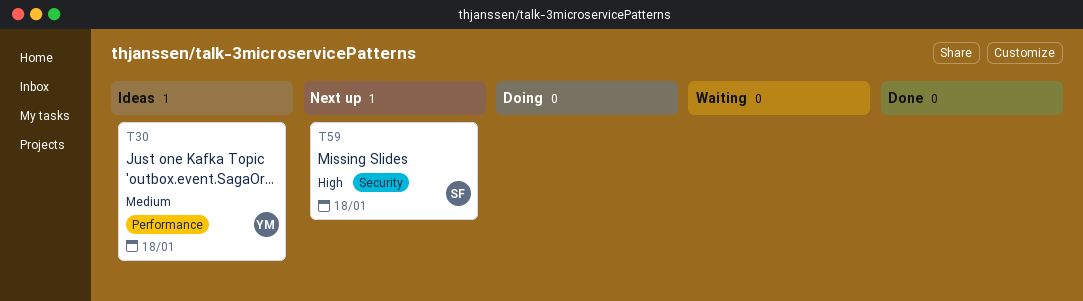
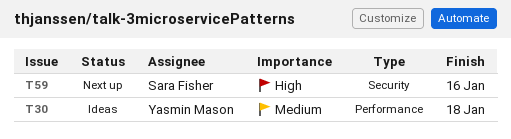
T59, due: Jan 18 -> Jan 16

